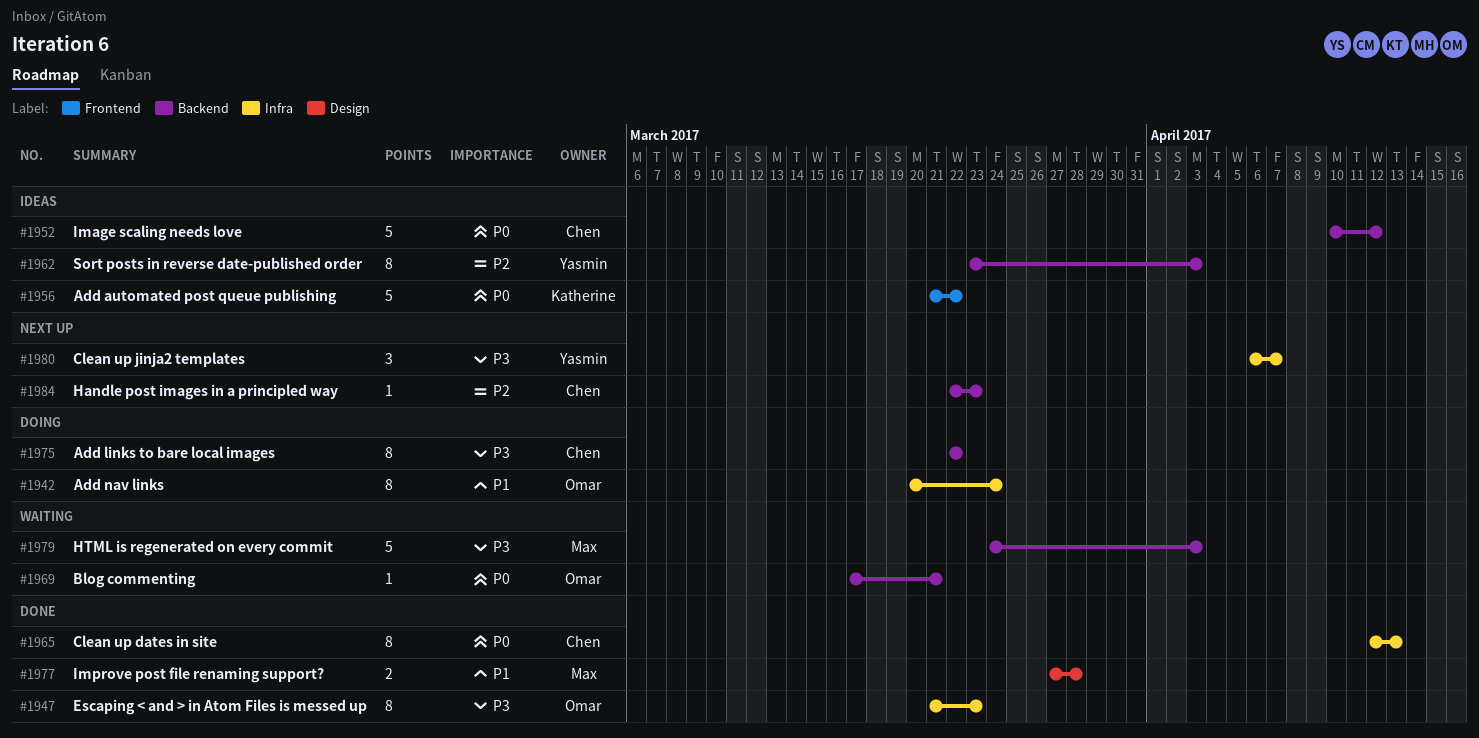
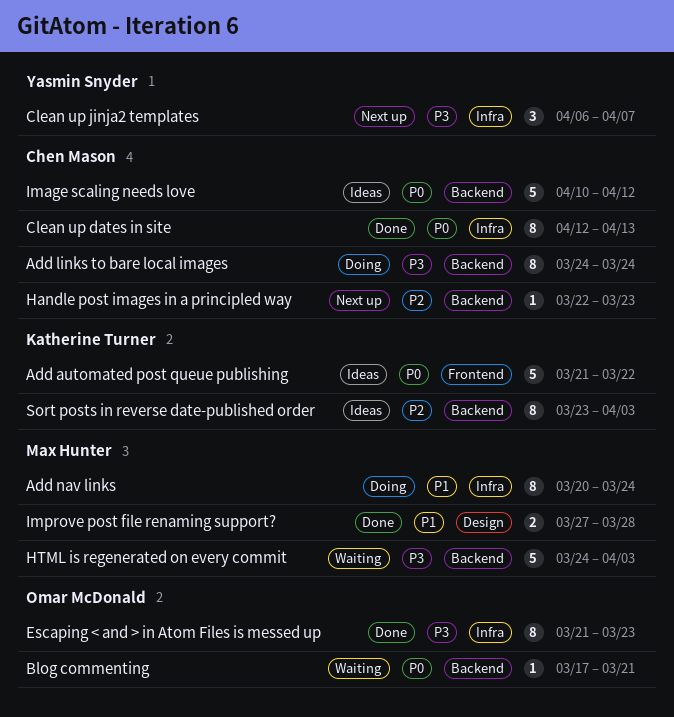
Add links to bare local images, start: Mar 22 -> Mar 24
Add links to bare local images, due: Mar 22 -> Mar 24
Add nav links, owner: Omar McDonald -> Max Hunter
Sort posts in reverse date-published order, owner: Yasmin Snyder -> Katherine Turner

